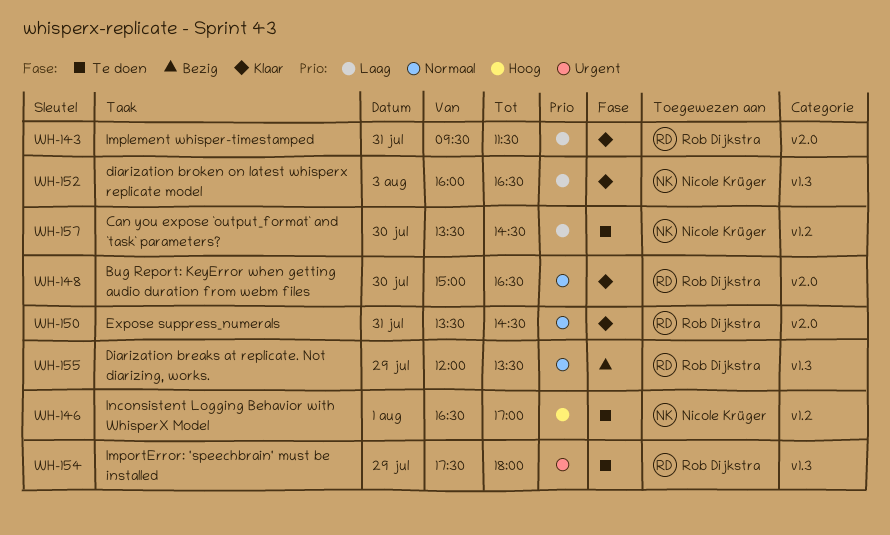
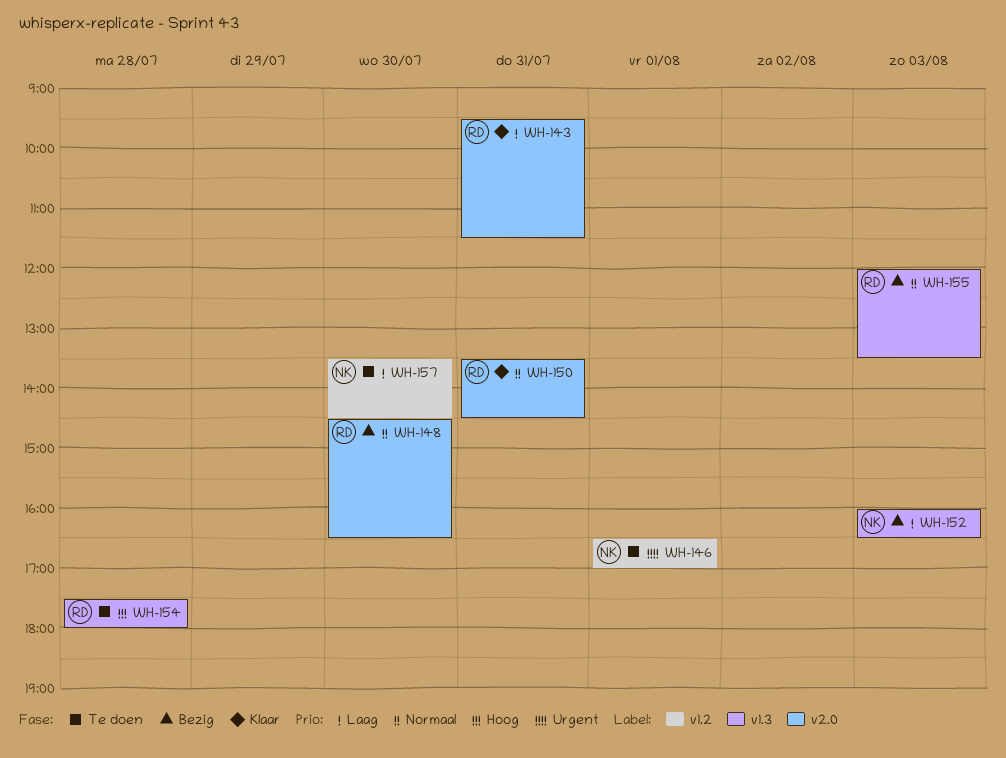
WH-146, priority: Hoog -> Urgent
WH-148, status: Klaar -> Bezig
WH-148, begins: 15:00 -> 14:30
WH-152, status: Klaar -> Bezig
WH-154, priority: Urgent -> Hoog
WH-154, day: Jul 29 -> Jul 28
WH-155, day: Jul 29 -> Aug 3

